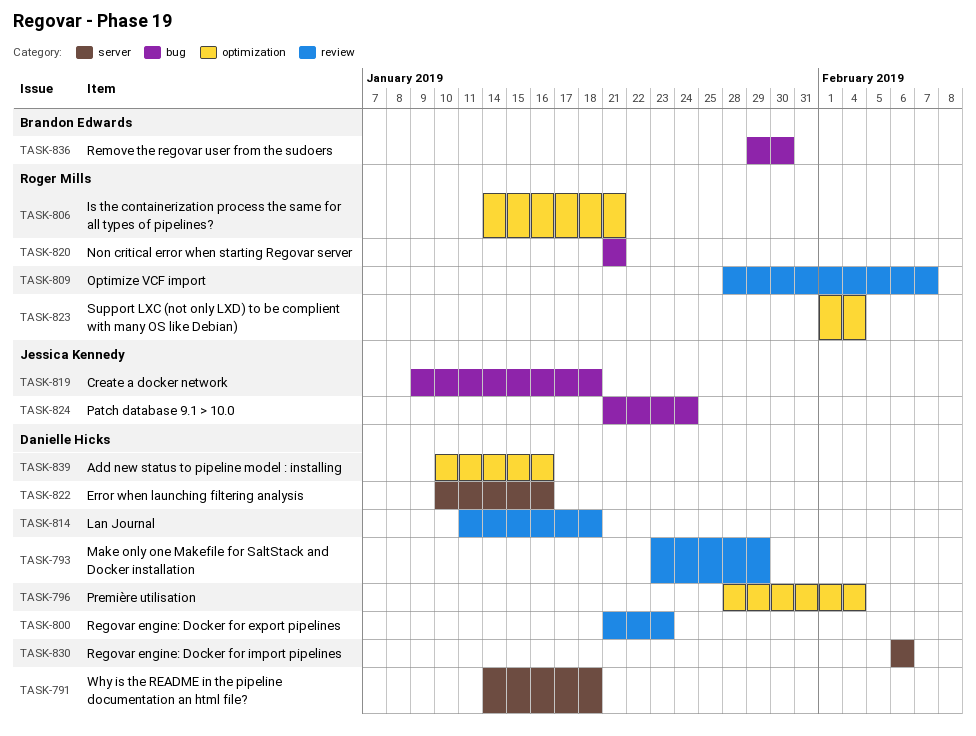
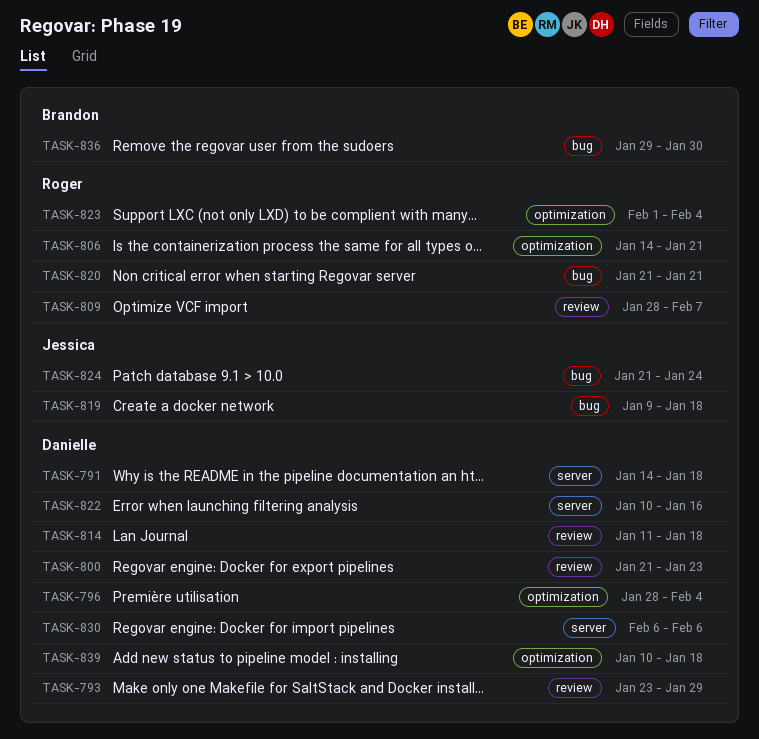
TASK-839, due: Jan 16 -> Jan 18

